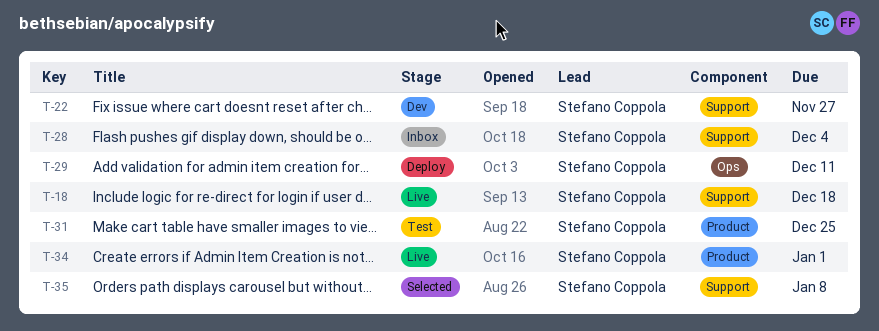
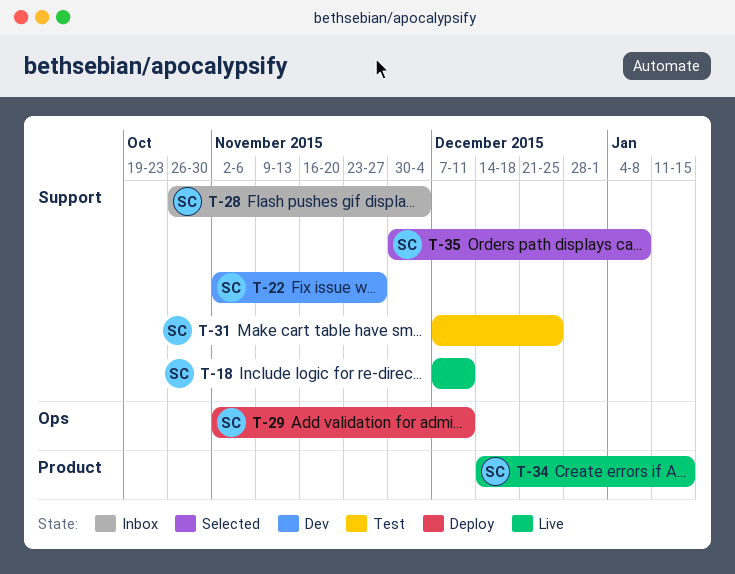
T-18, due: Dec 18 -> Dec 11
T-31, label: Product -> Support
T-34, due: Jan 1 -> Jan 15

